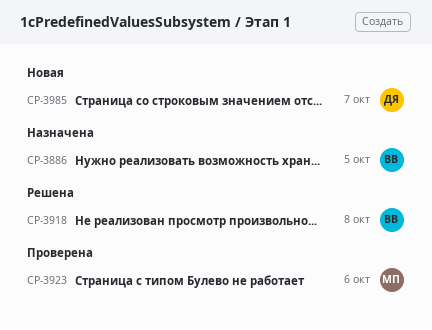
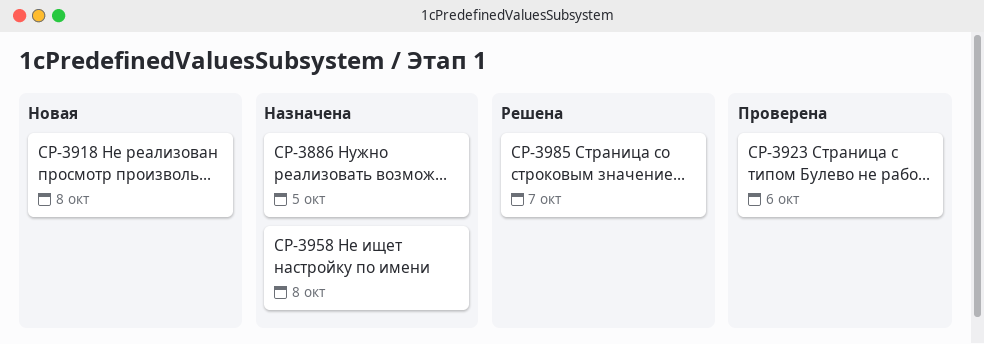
CP-3918, status: Решена -> Новая
CP-3958: none -> present
CP-3985, status: Новая -> Решена

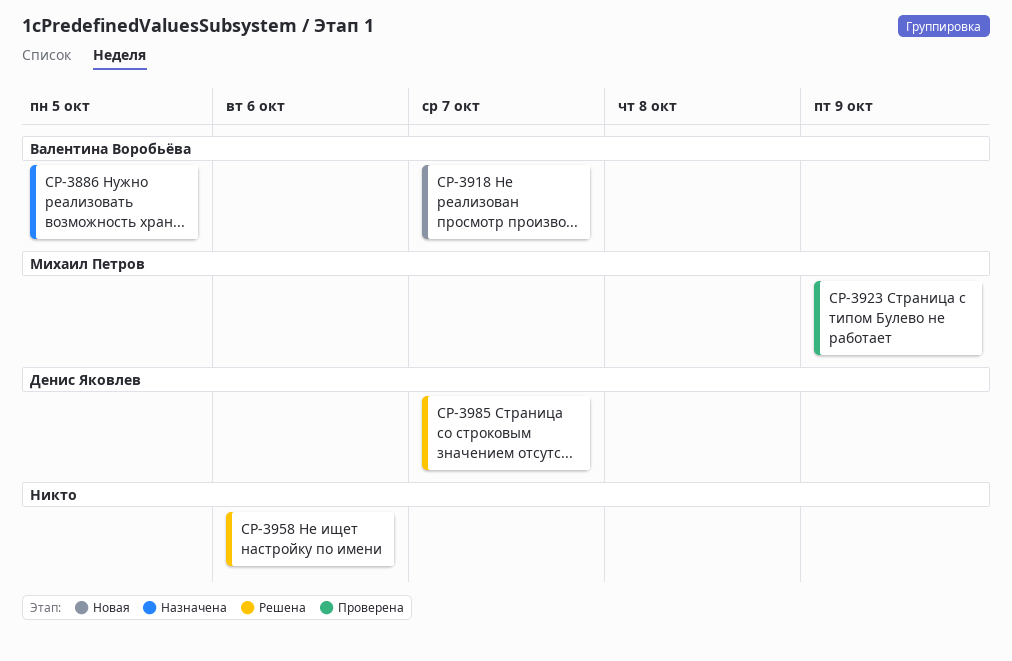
CP-3918, due: Oct 8 -> Oct 7
CP-3923, due: Oct 6 -> Oct 9
CP-3958, status: Назначена -> Решена
CP-3958, due: Oct 8 -> Oct 6

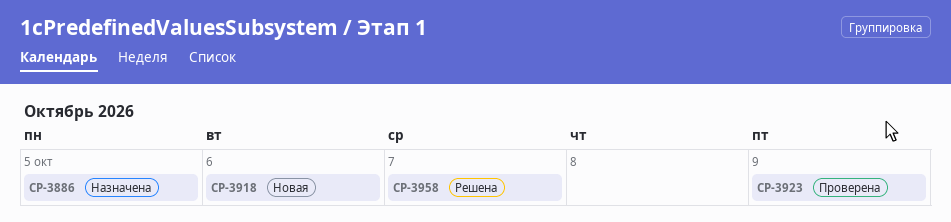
CP-3918, due: Oct 7 -> Oct 6
CP-3958, due: Oct 6 -> Oct 7
CP-3985: present -> none

